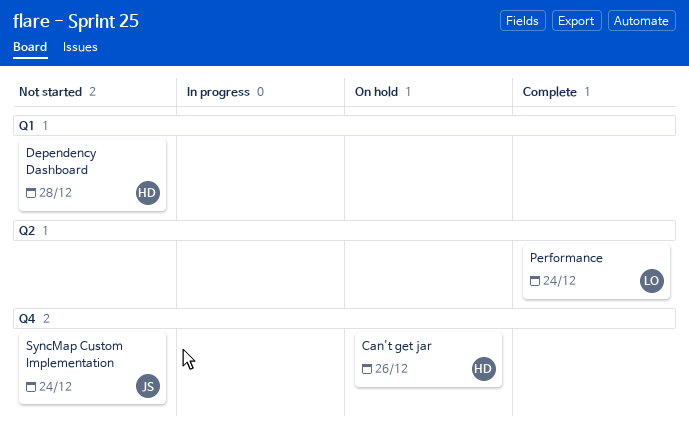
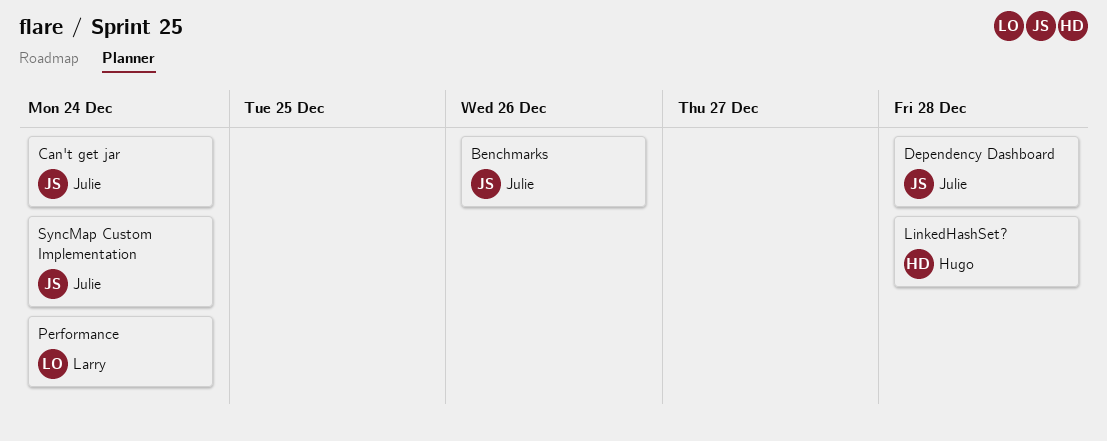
Benchmarks: none -> present
Can't get jar, owner: Hugo -> Julie
Can't get jar, due: Dec 26 -> Dec 24
Dependency Dashboard, owner: Hugo -> Julie
LinkedHashSet?: none -> present

